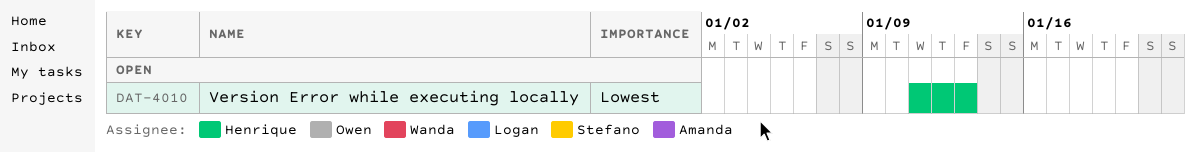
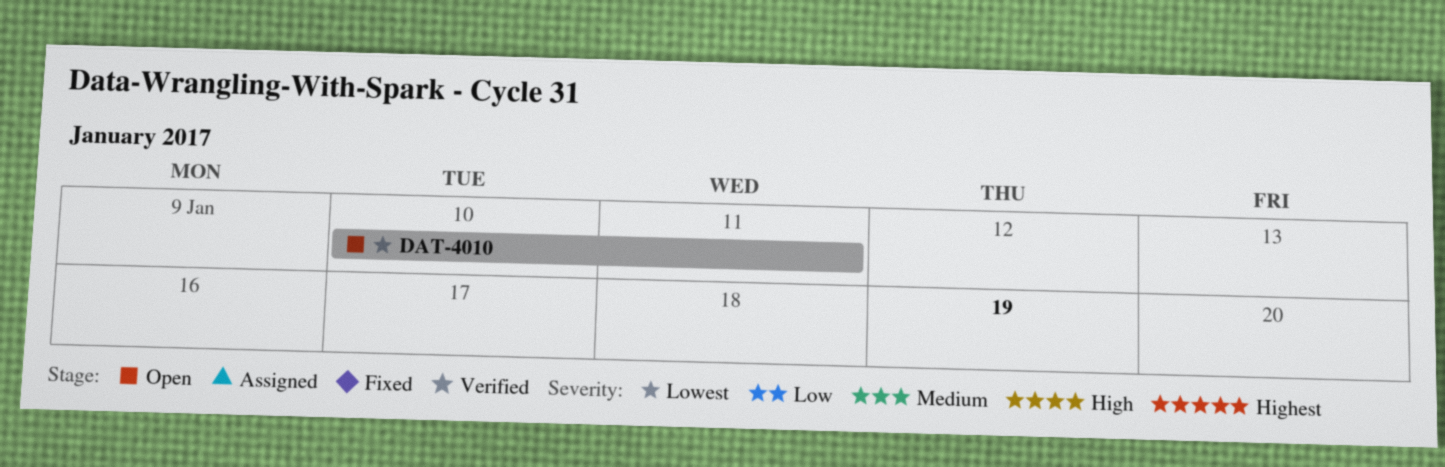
DAT-4010, start: Jan 11 -> Jan 10
DAT-4010, due: Jan 13 -> Jan 11

